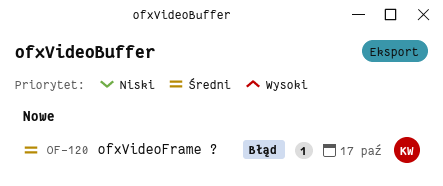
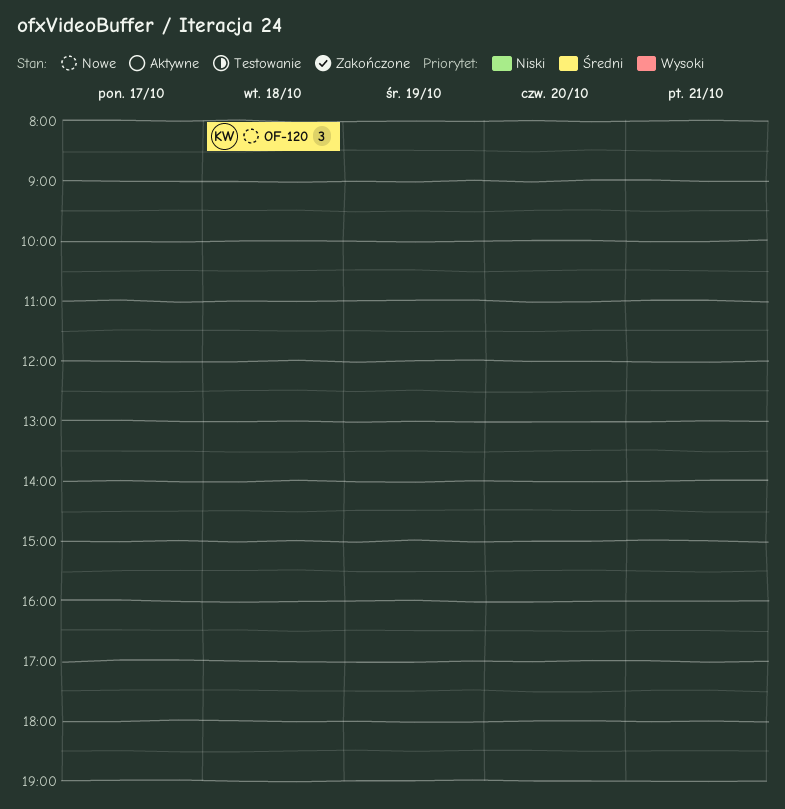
OF-120, estimate: 1 -> 3
OF-120, day: Oct 17 -> Oct 18

